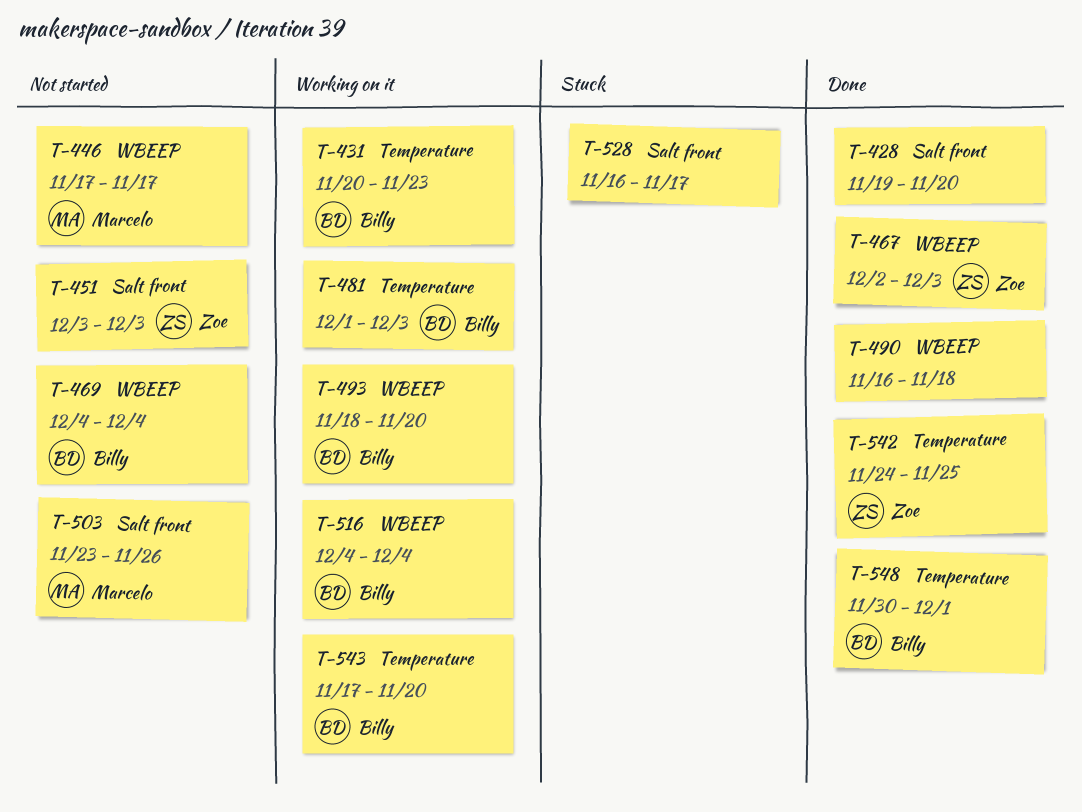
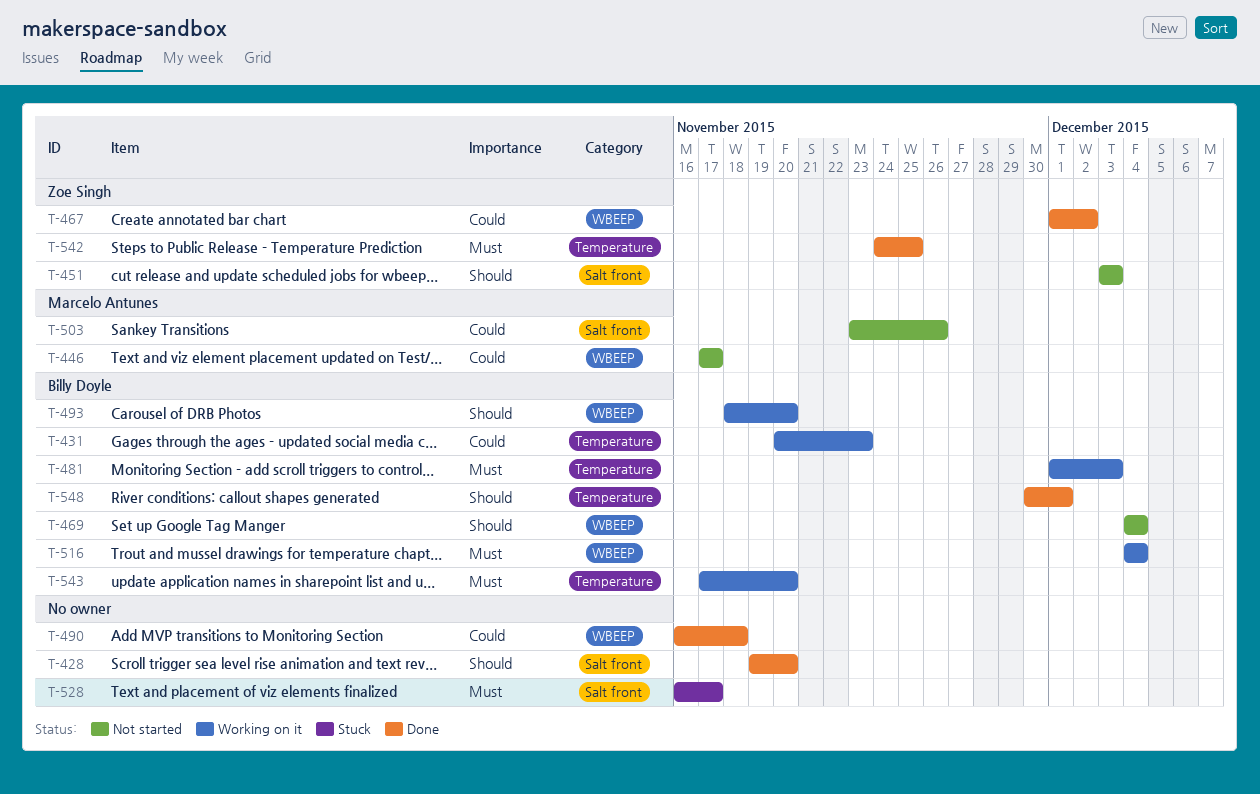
T-467, start: Dec 2 -> Dec 1
T-467, due: Dec 3 -> Dec 2

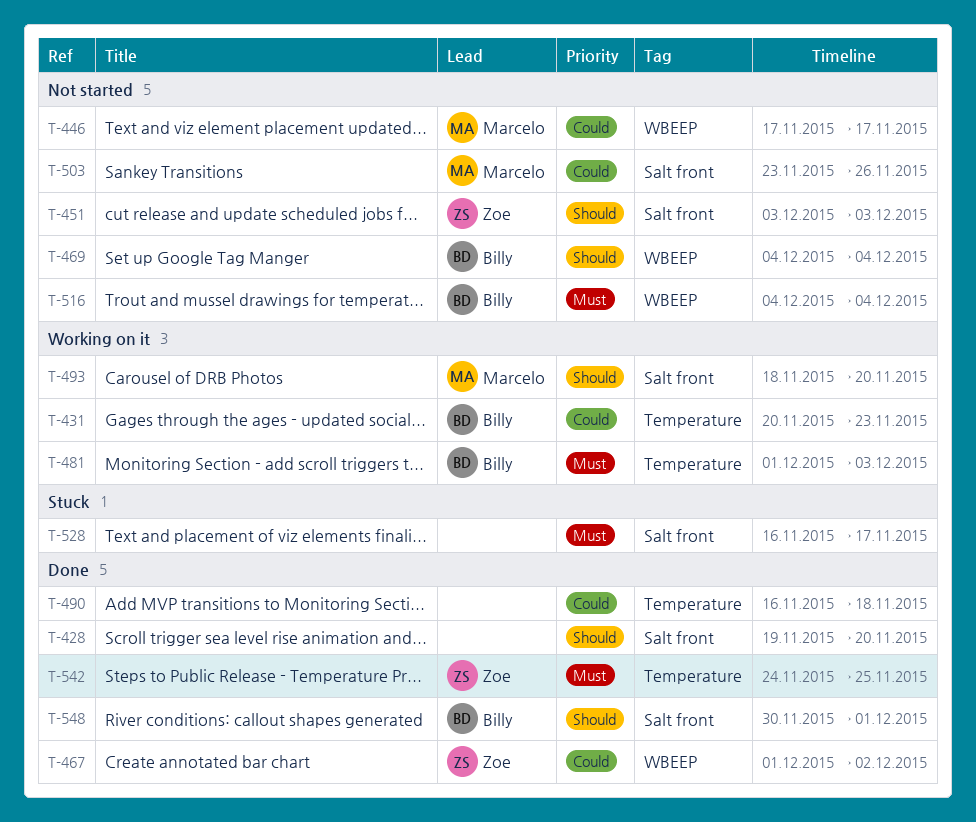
T-490, label: WBEEP -> Temperature
T-493, owner: Billy Doyle -> Marcelo Antunes
T-493, label: WBEEP -> Salt front
T-516, status: Working on it -> Not started
T-543: present -> none
T-548, label: Temperature -> Salt front

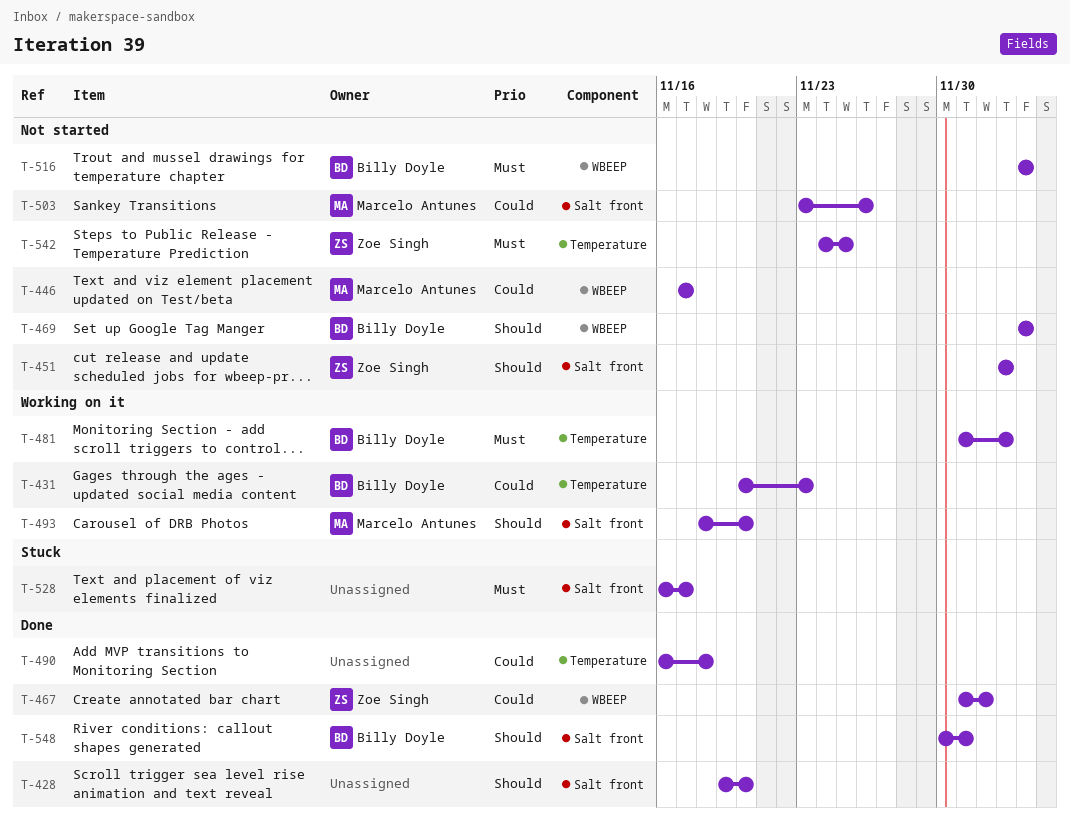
T-542, status: Done -> Not started

